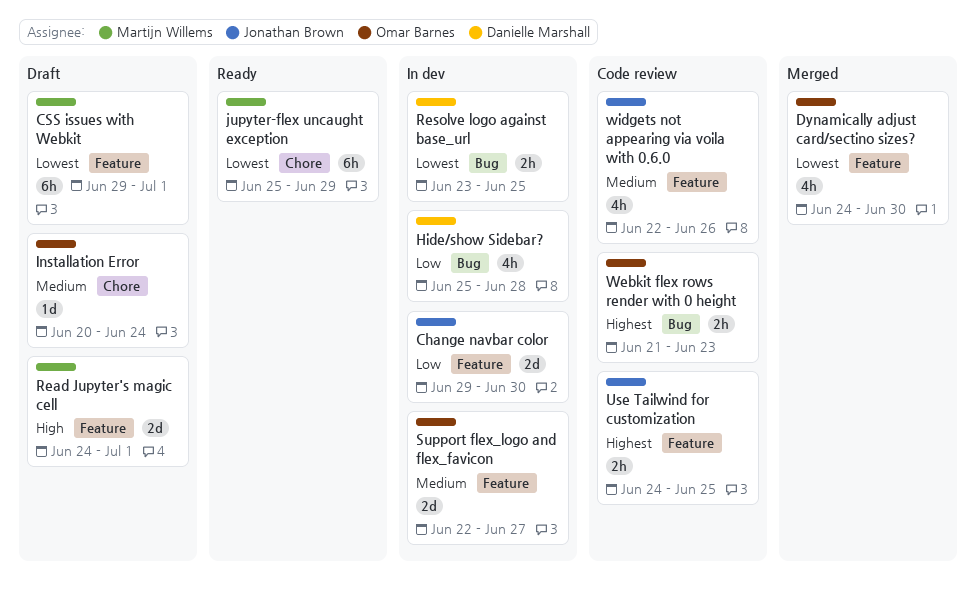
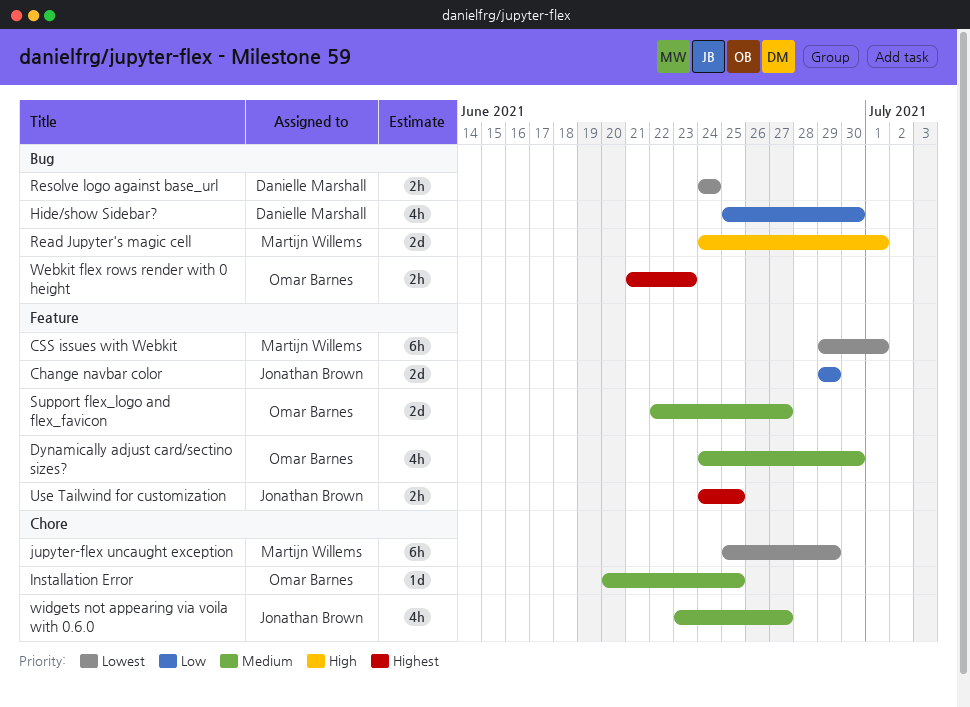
Change navbar color, due: Jun 30 -> Jun 29
Dynamically adjust card/sectino sizes?, priority: Lowest -> Medium
Hide/show Sidebar?, due: Jun 28 -> Jun 30
Installation Error, due: Jun 24 -> Jun 25
Read Jupyter's magic cell, label: Feature -> Bug
Resolve logo against base_url, start: Jun 23 -> Jun 24
Resolve logo against base_url, due: Jun 25 -> Jun 24
widgets not appearing via voila with 0.6.0, label: Feature -> Chore
widgets not appearing via voila with 0.6.0, start: Jun 22 -> Jun 23
widgets not appearing via voila with 0.6.0, due: Jun 26 -> Jun 27

